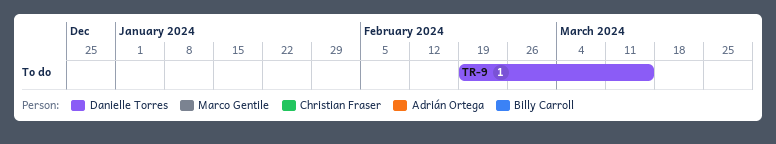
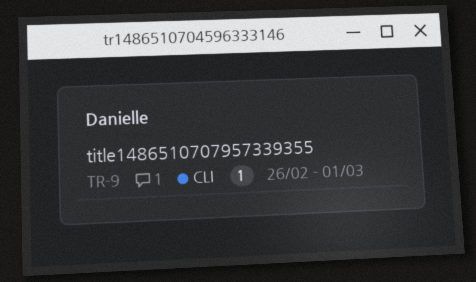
TR-9, start: Feb 19 -> Feb 26
TR-9, due: Mar 15 -> Mar 1

